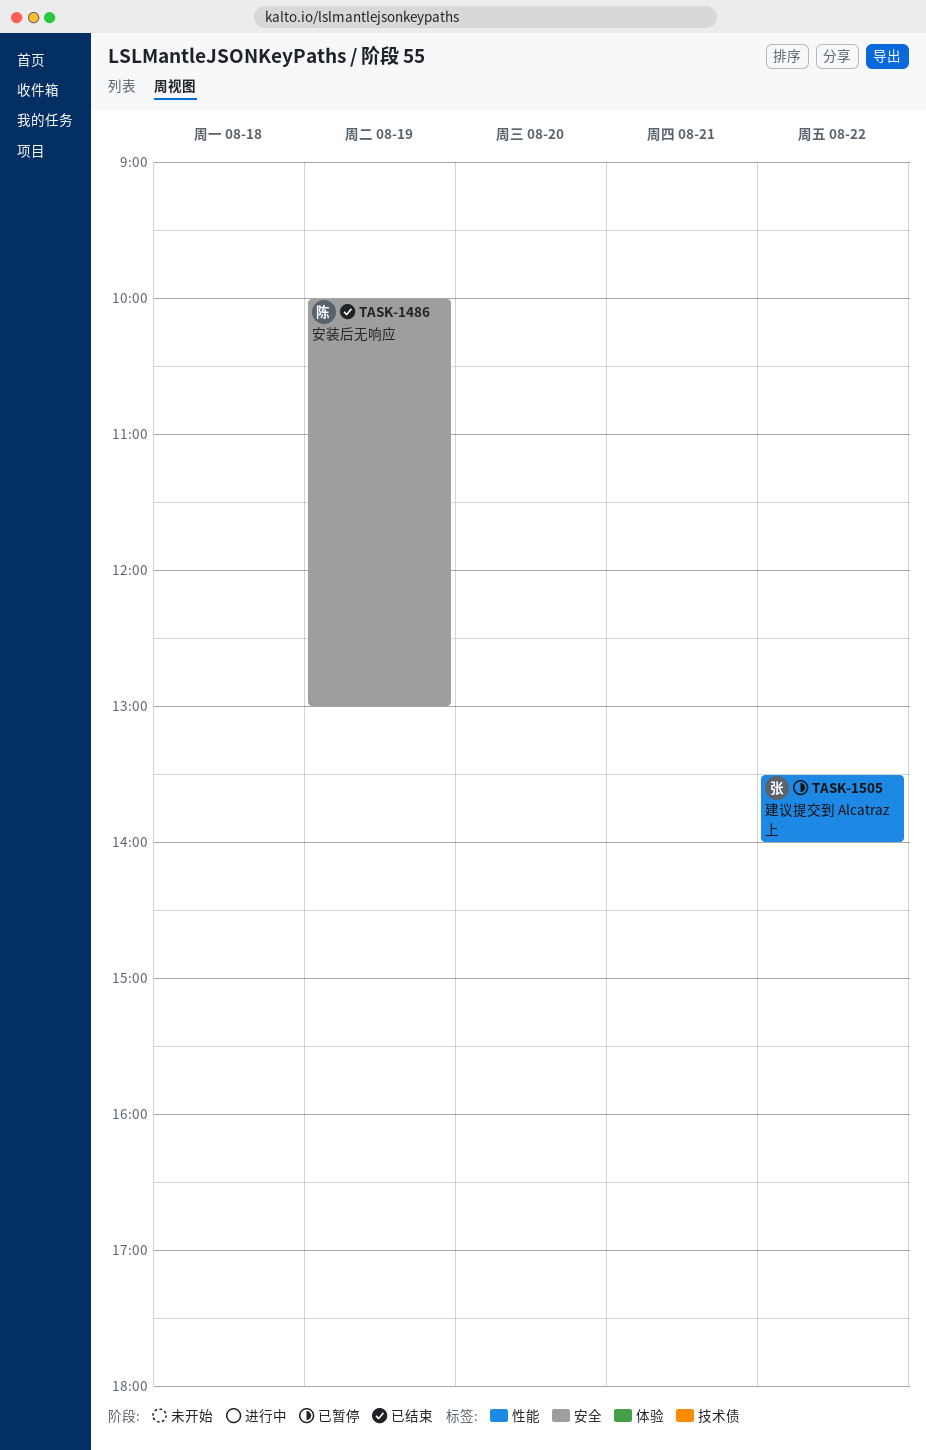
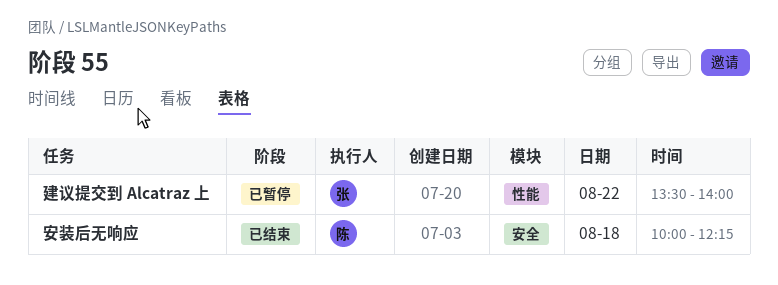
安装后无响应, day: Aug 19 -> Aug 18
安装后无响应, ends: 13:00 -> 12:15

